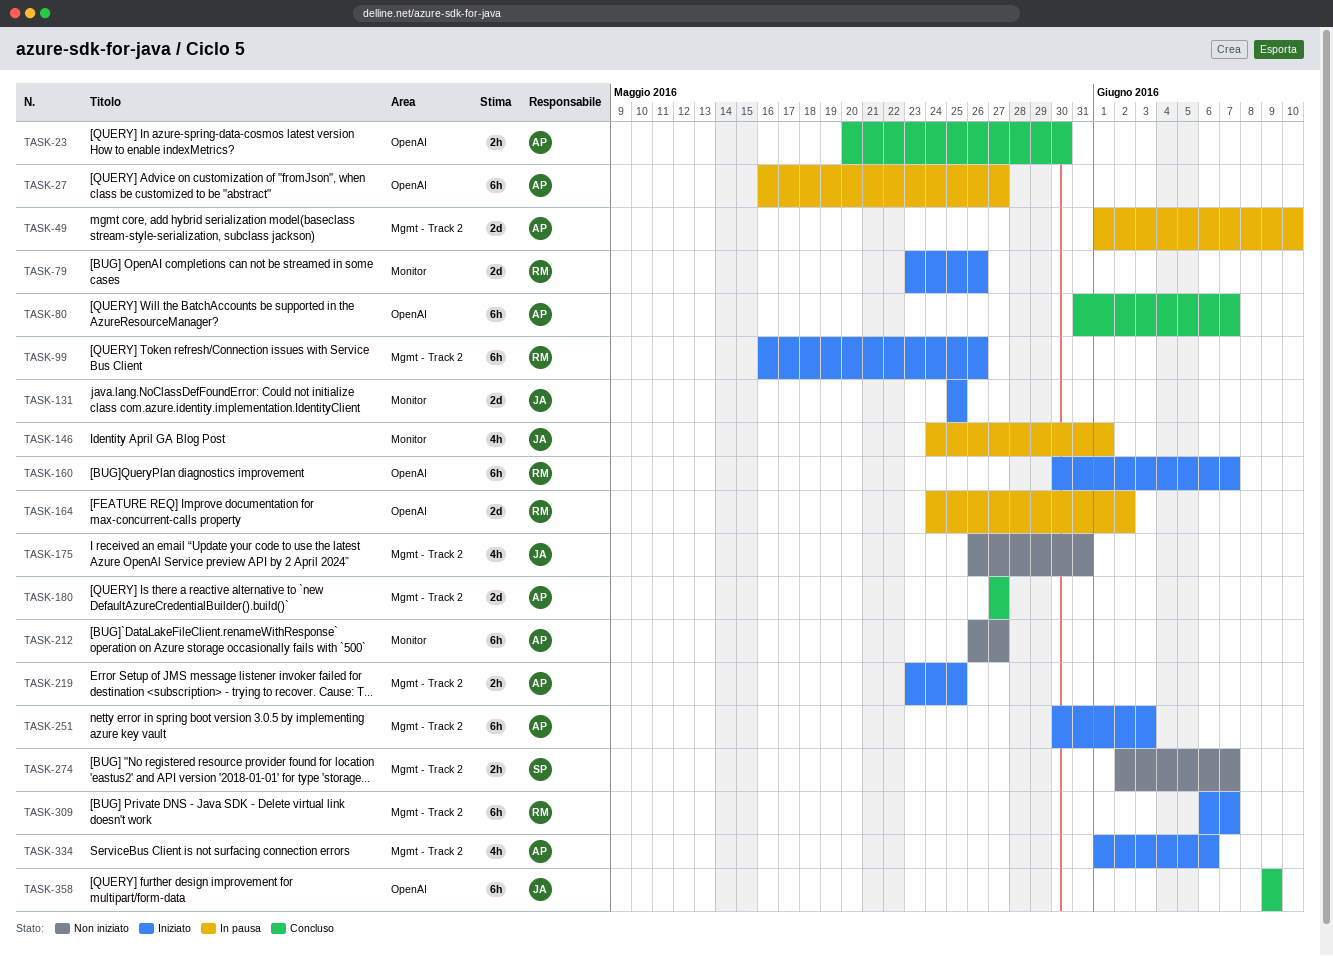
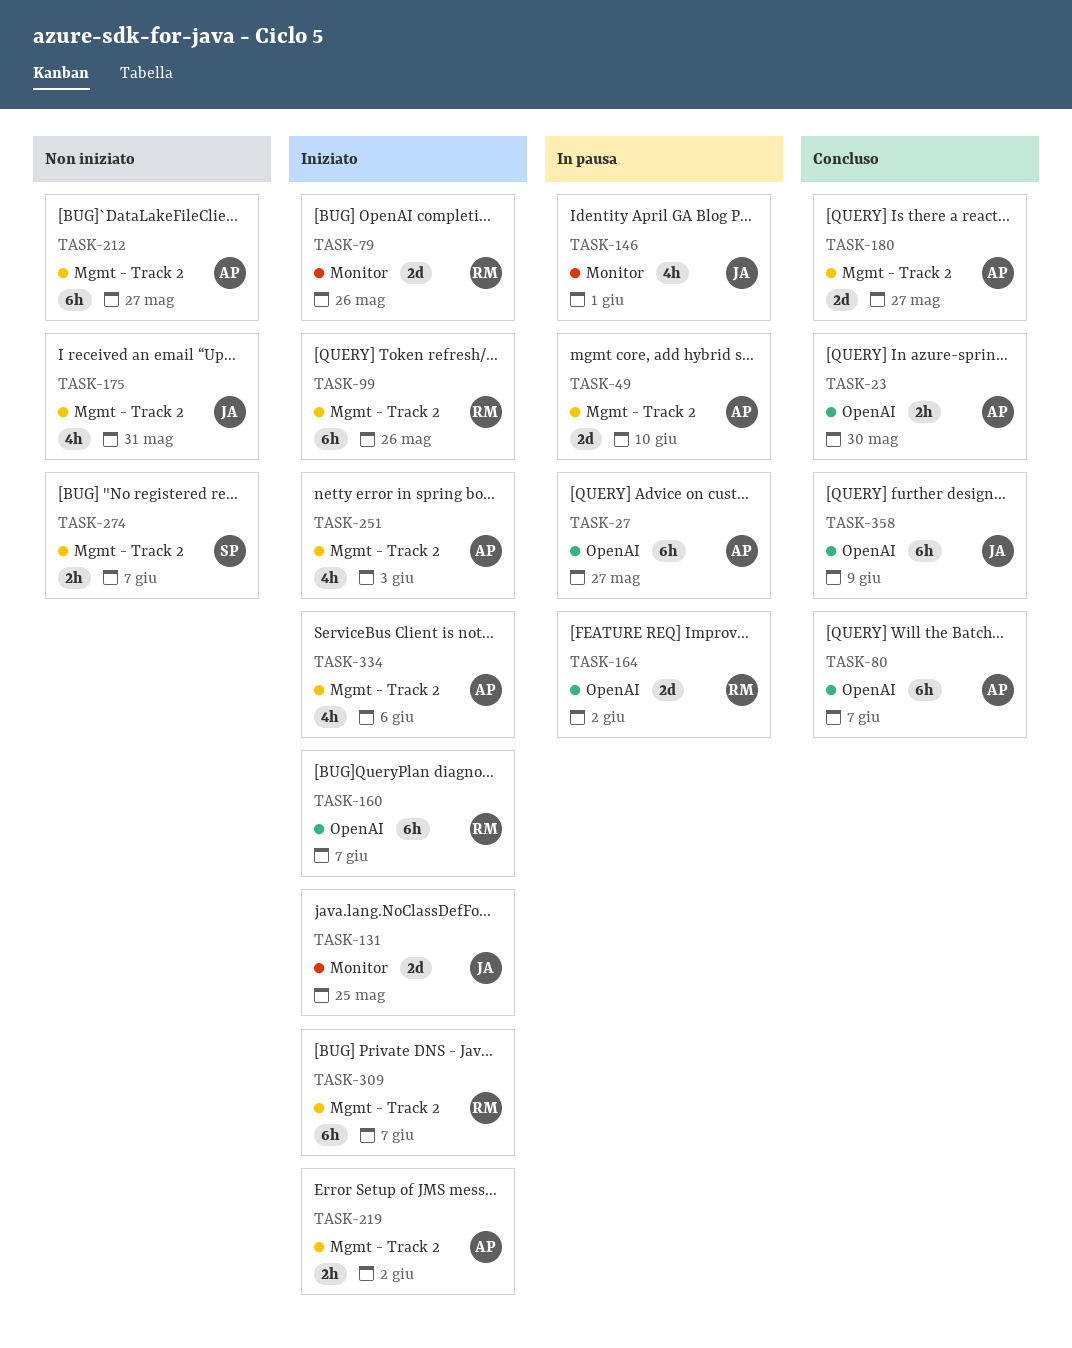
TASK-212, label: Monitor -> Mgmt - Track 2
TASK-219, due: May 25 -> Jun 2
TASK-251, estimate: 6h -> 4h

